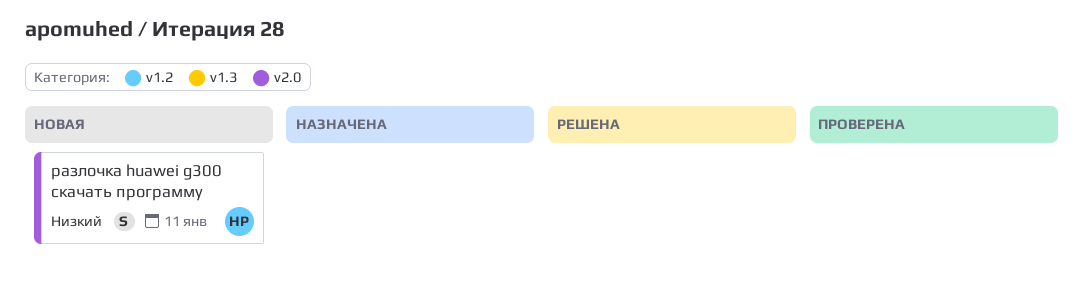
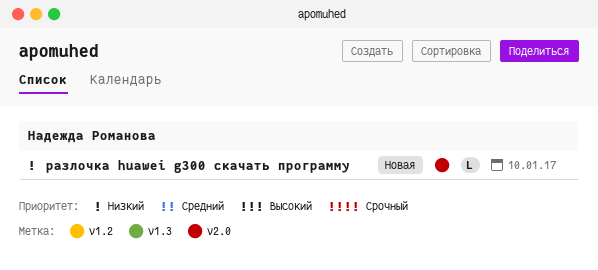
разлочка huawei g300 скачать программу, estimate: S -> L
разлочка huawei g300 скачать программу, due: Jan 11 -> Jan 10

